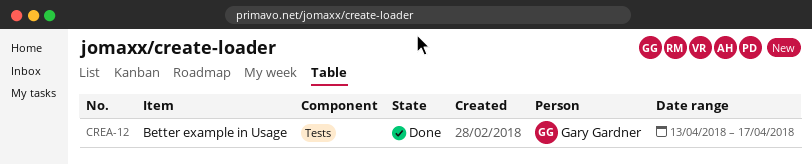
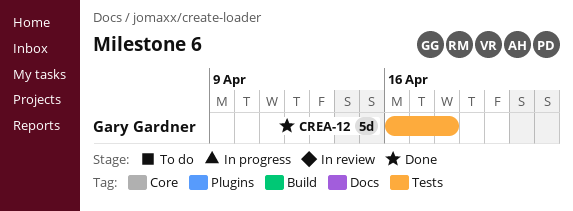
CREA-12, start: Apr 13 -> Apr 16
CREA-12, due: Apr 17 -> Apr 18

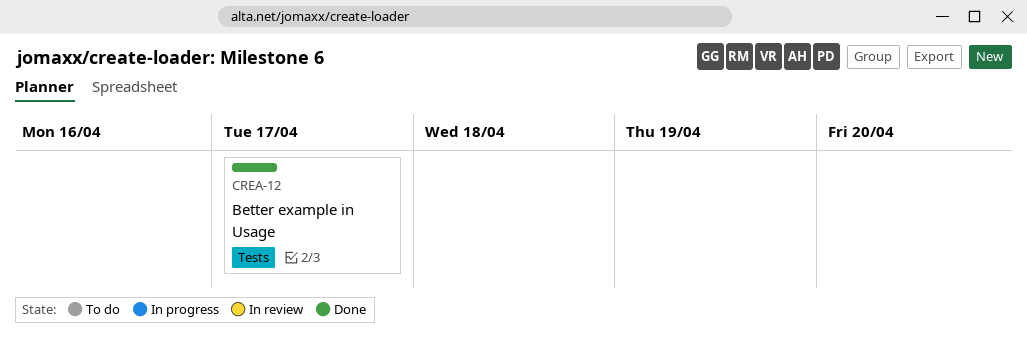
CREA-12, due: Apr 18 -> Apr 17

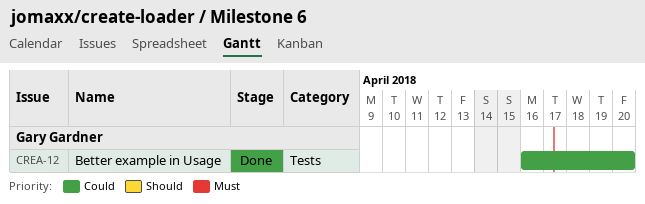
CREA-12, due: Apr 17 -> Apr 20

